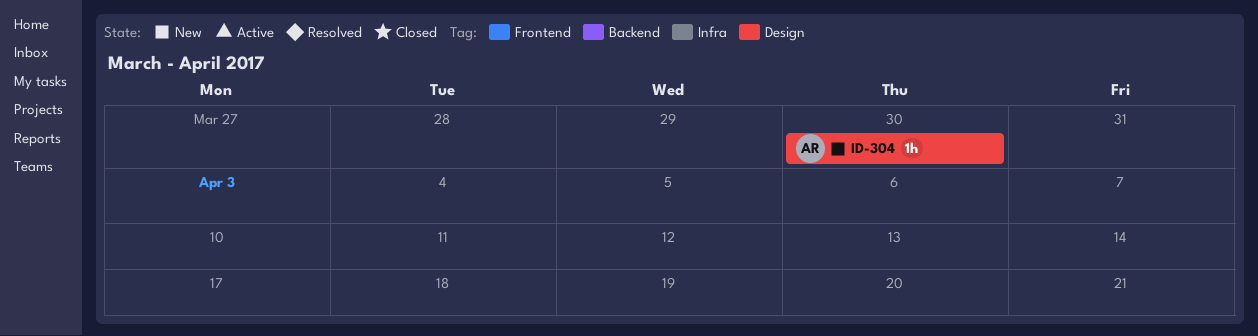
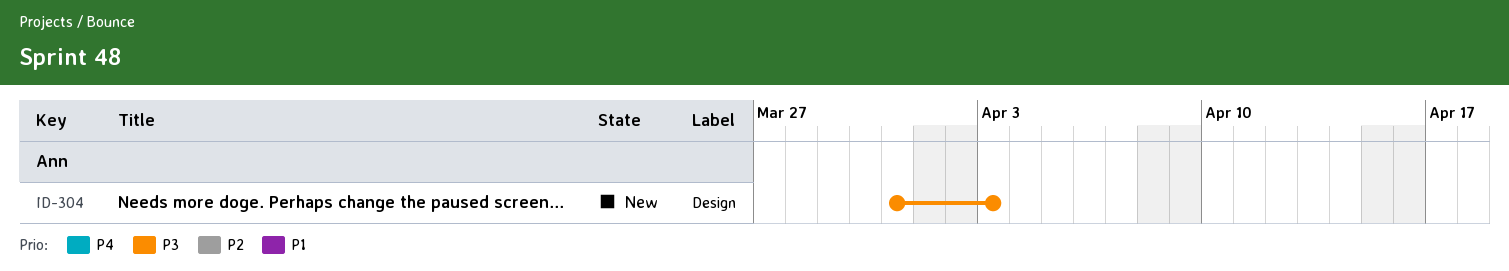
ID-304, start: Mar 30 -> Mar 31
ID-304, due: Mar 30 -> Apr 3

